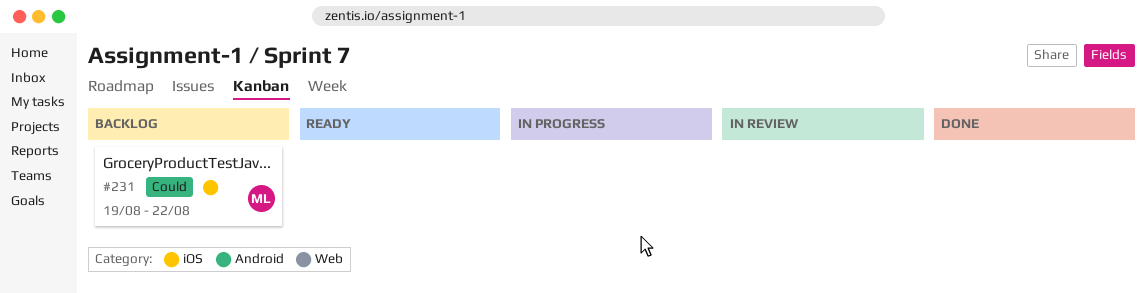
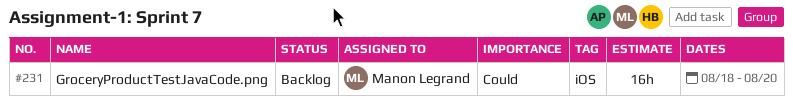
#231, start: Aug 19 -> Aug 18
#231, due: Aug 22 -> Aug 20

